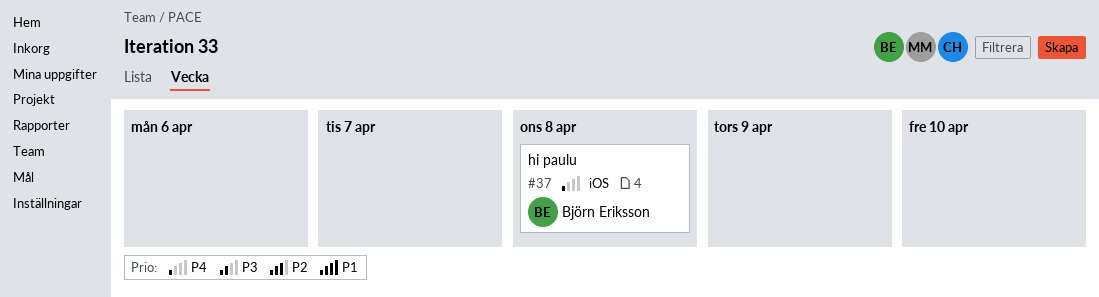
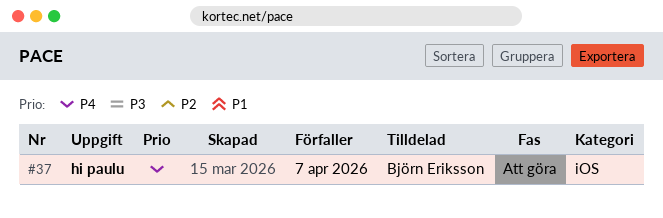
#37, due: Apr 8 -> Apr 7

